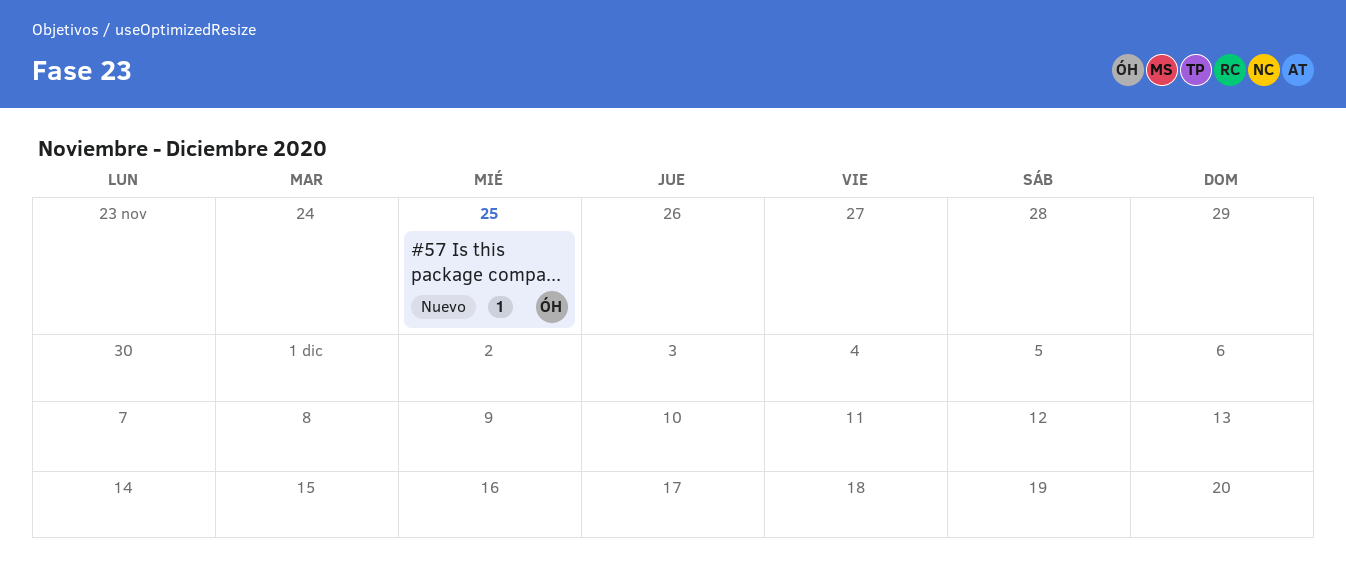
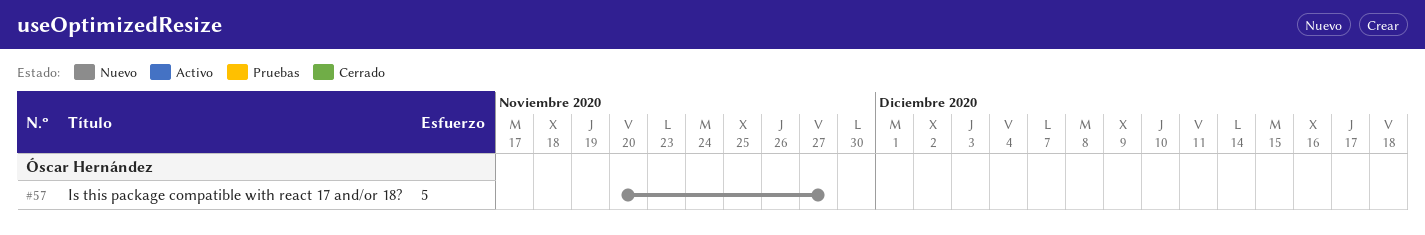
#57, estimate: 1 -> 5
#57, due: Nov 25 -> Nov 27

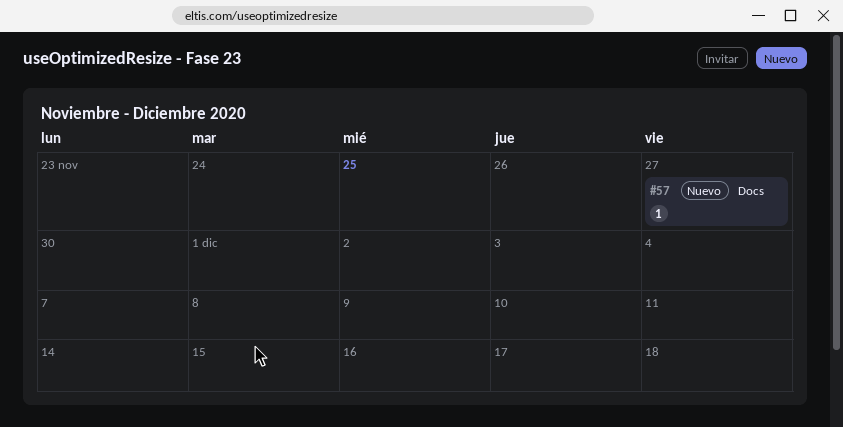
#57, estimate: 5 -> 1

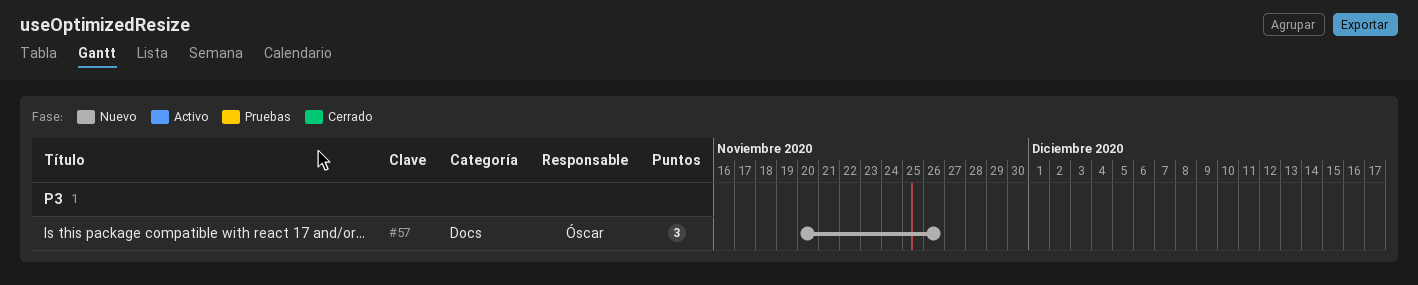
#57, estimate: 1 -> 3
#57, due: Nov 27 -> Nov 26

